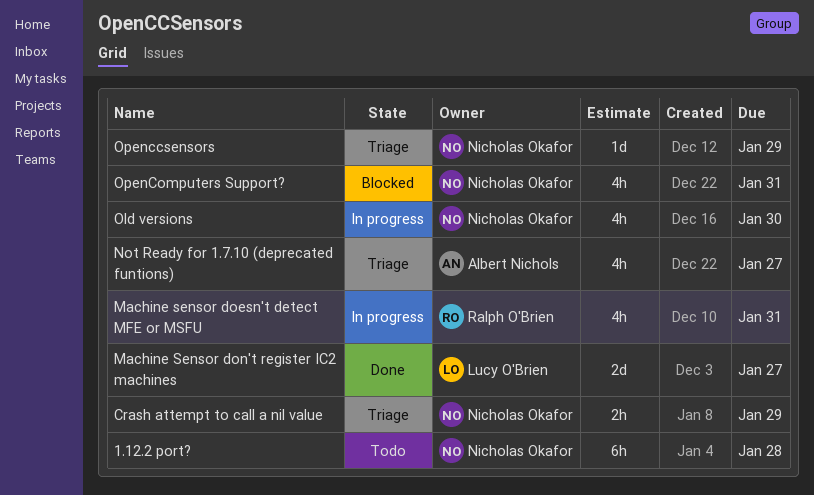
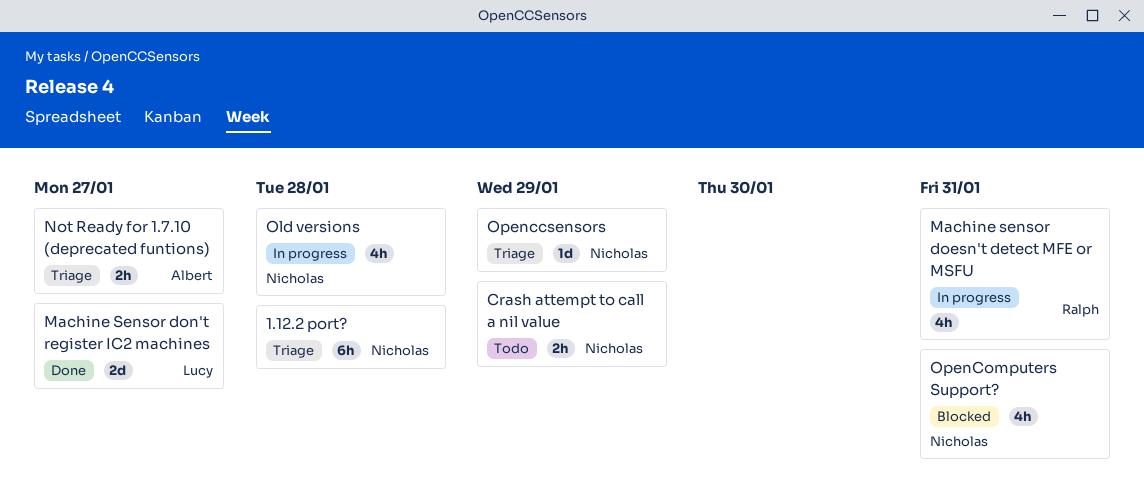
1.12.2 port?, status: Todo -> Triage
Crash attempt to call a nil value, status: Triage -> Todo
Not Ready for 1.7.10 (deprecated funtions), estimate: 4h -> 2h
Old versions, due: Jan 30 -> Jan 28

